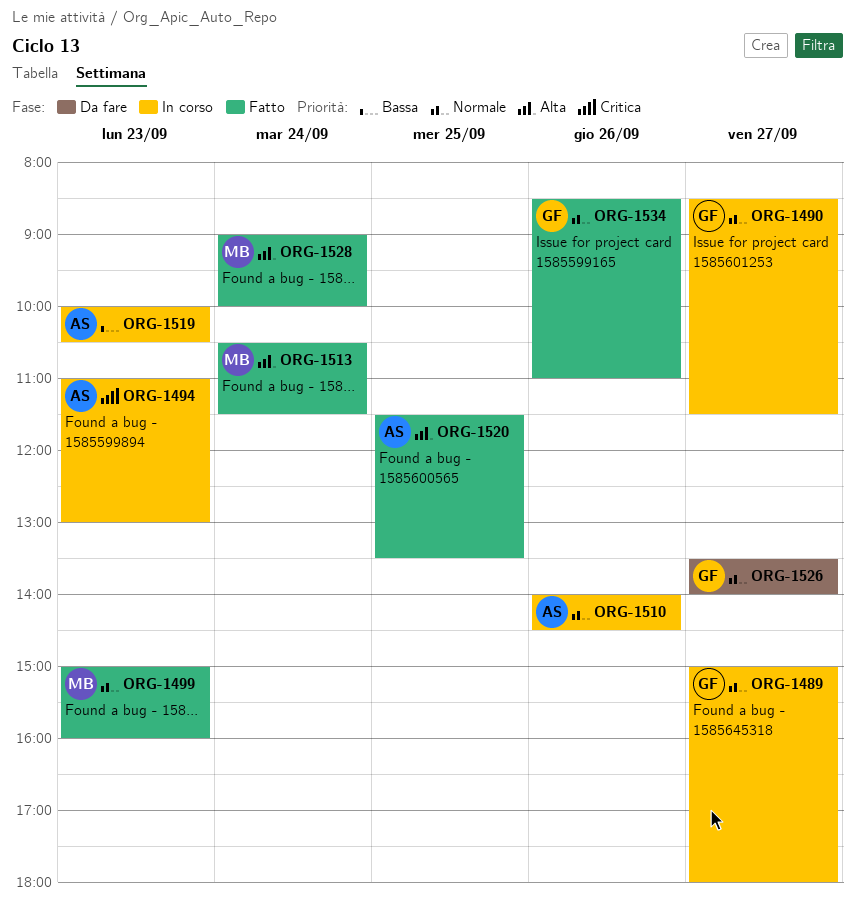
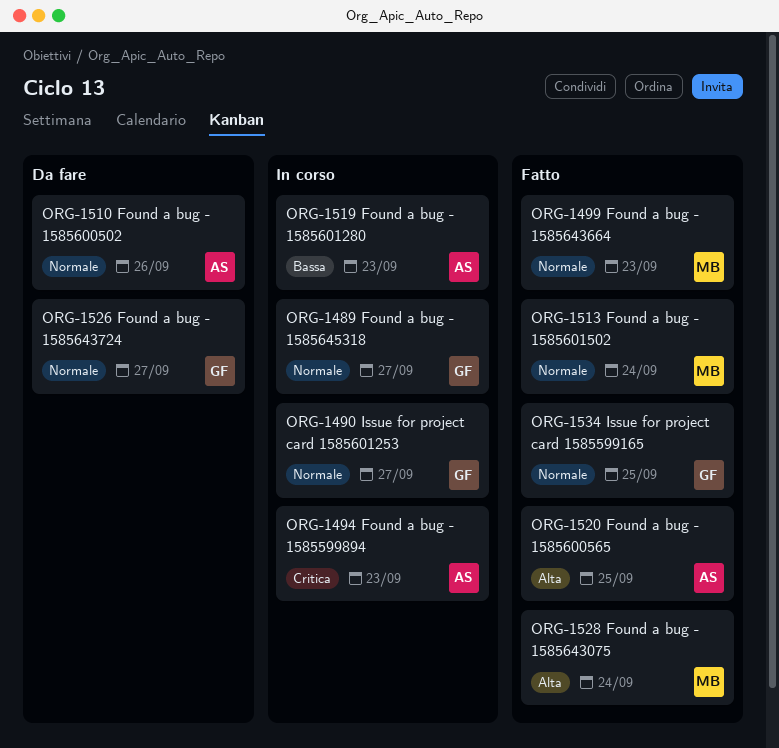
ORG-1510, status: In corso -> Da fare
ORG-1513, priority: Alta -> Normale
ORG-1534, day: Sep 26 -> Sep 25

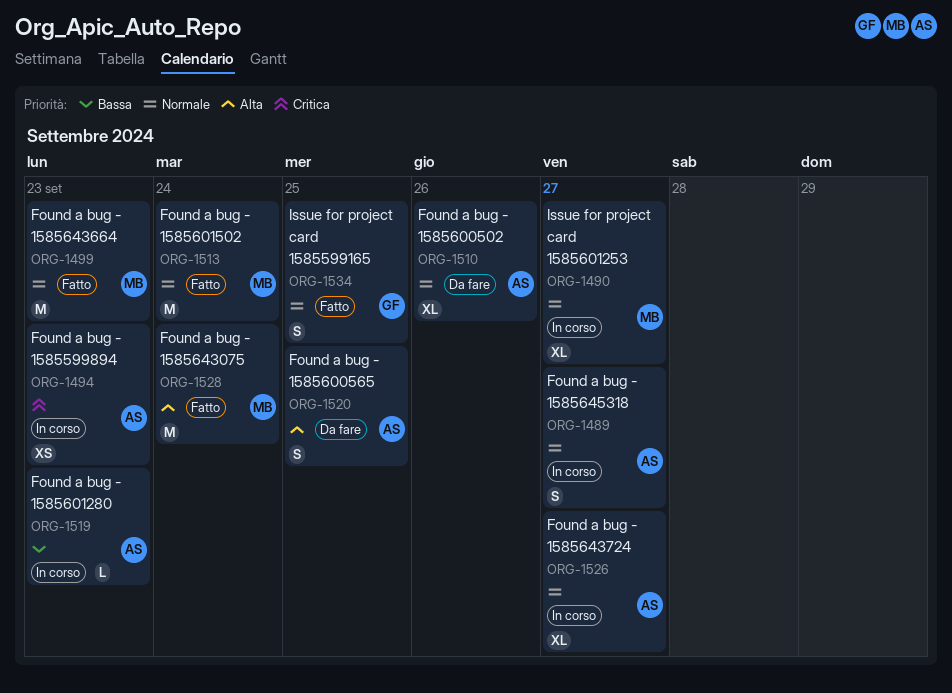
ORG-1489, owner: GF -> AS
ORG-1490, owner: GF -> MB
ORG-1520, status: Fatto -> Da fare
ORG-1526, status: Da fare -> In corso
ORG-1526, owner: GF -> AS

